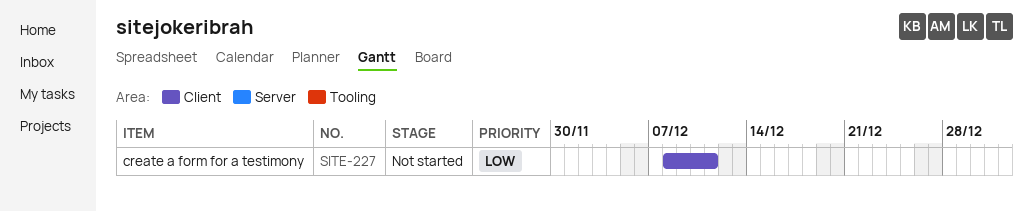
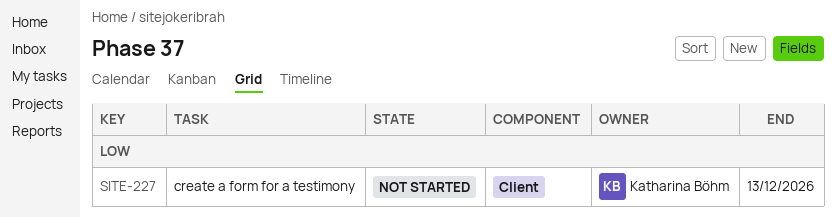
SITE-227, due: Dec 11 -> Dec 13

